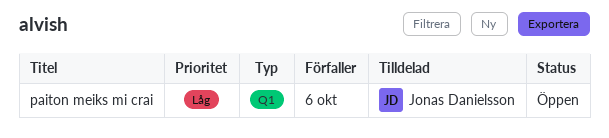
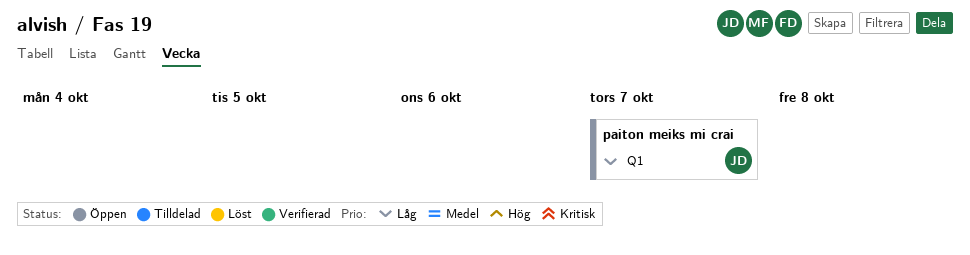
paiton meiks mi crai, due: Oct 6 -> Oct 7

